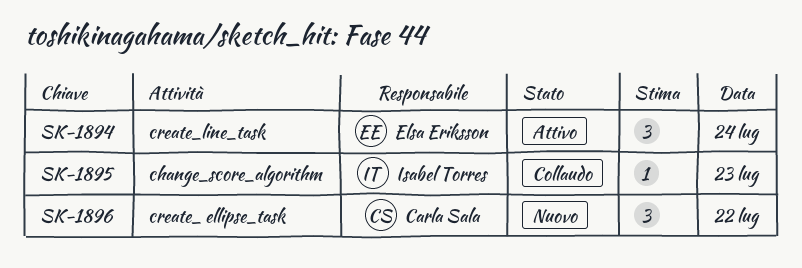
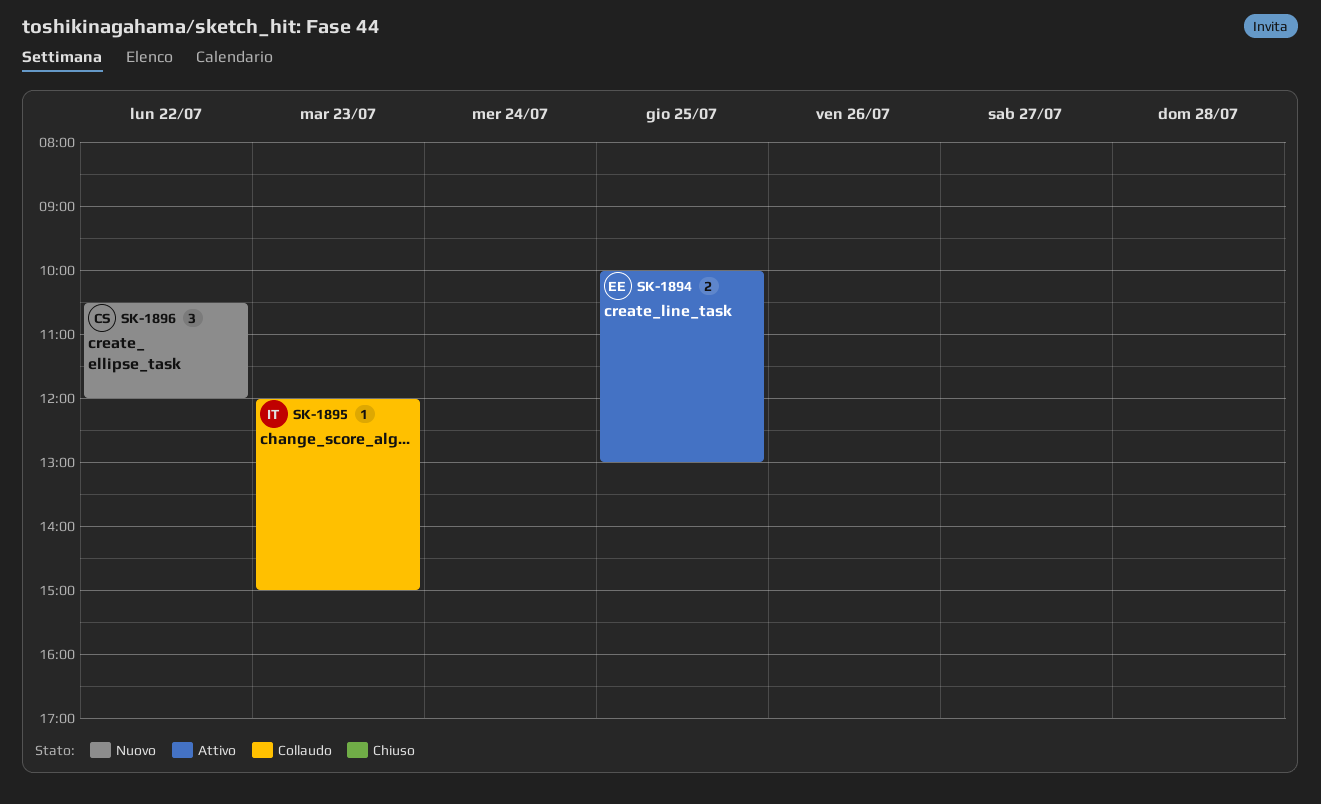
SK-1894, estimate: 3 -> 2
SK-1894, day: Jul 24 -> Jul 25

